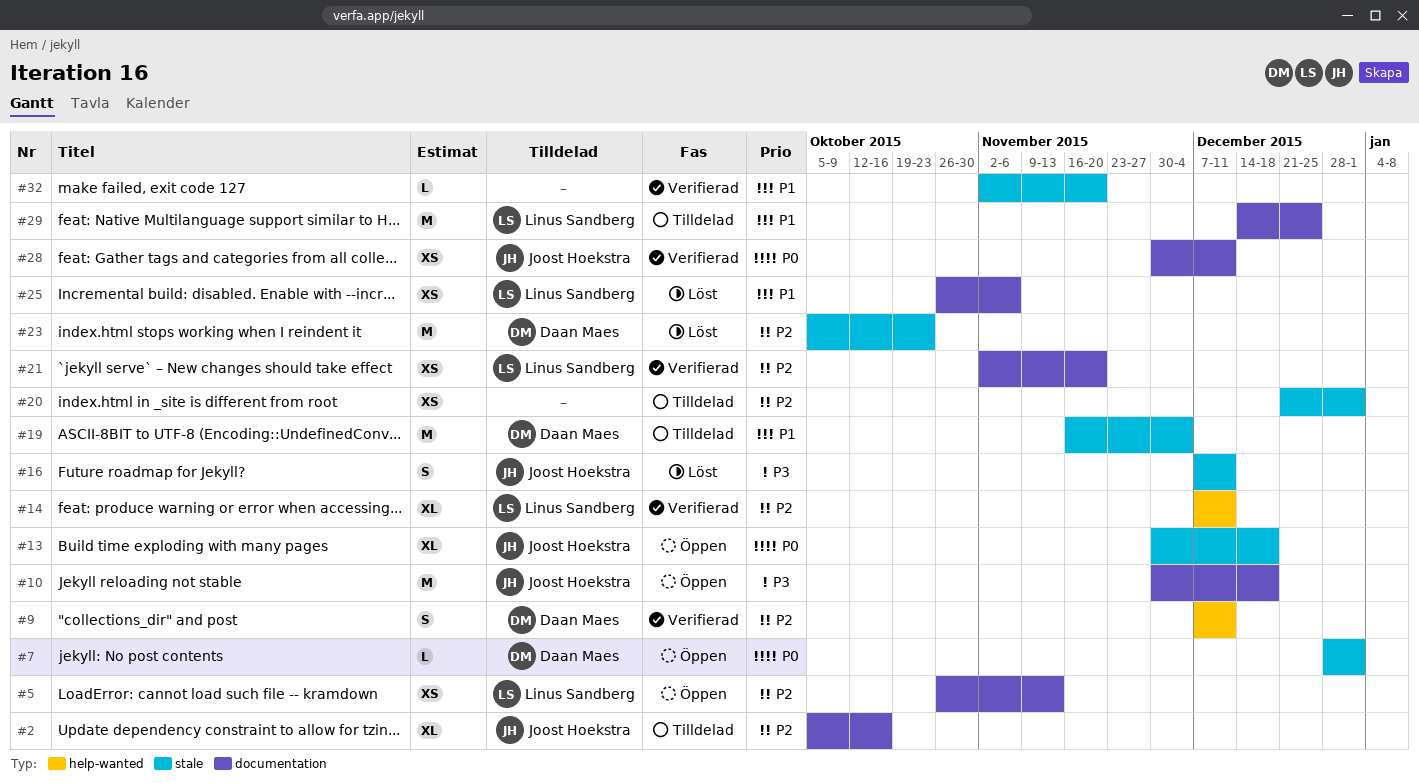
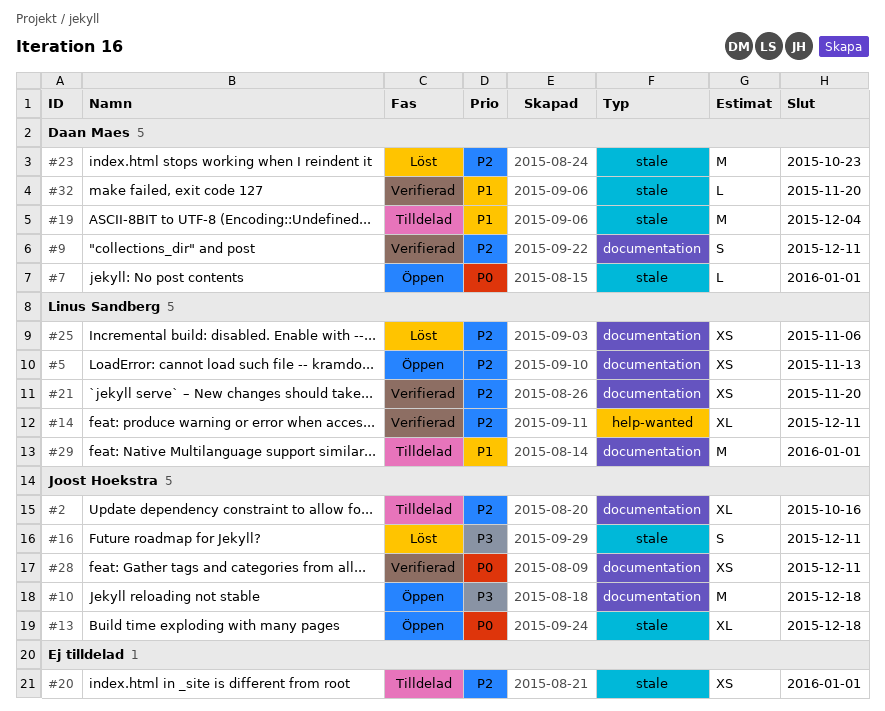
#9, label: help-wanted -> documentation
#25, priority: P1 -> P2
#29, due: Dec 25 -> Jan 1
#32, owner: none -> Daan Maes

